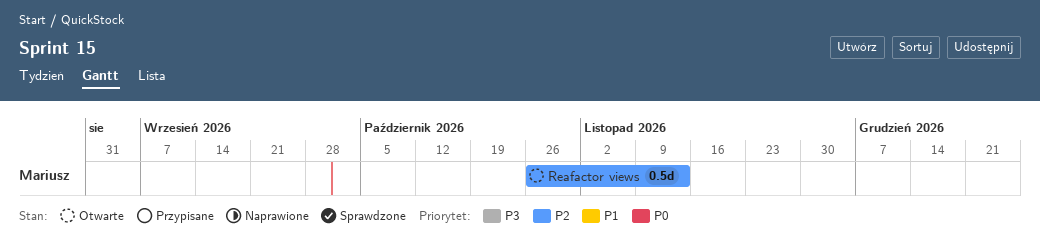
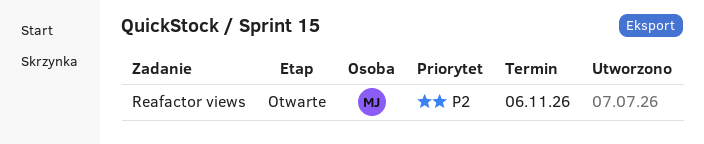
Reafactor views, due: Nov 13 -> Nov 6

